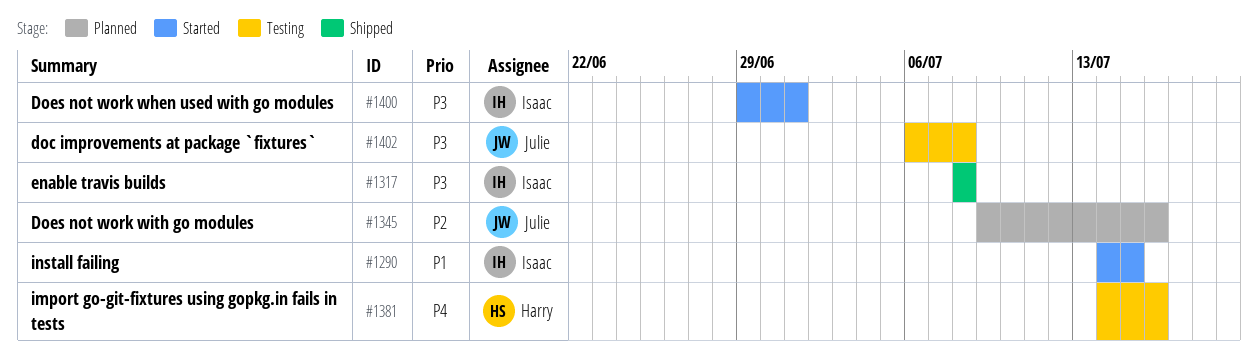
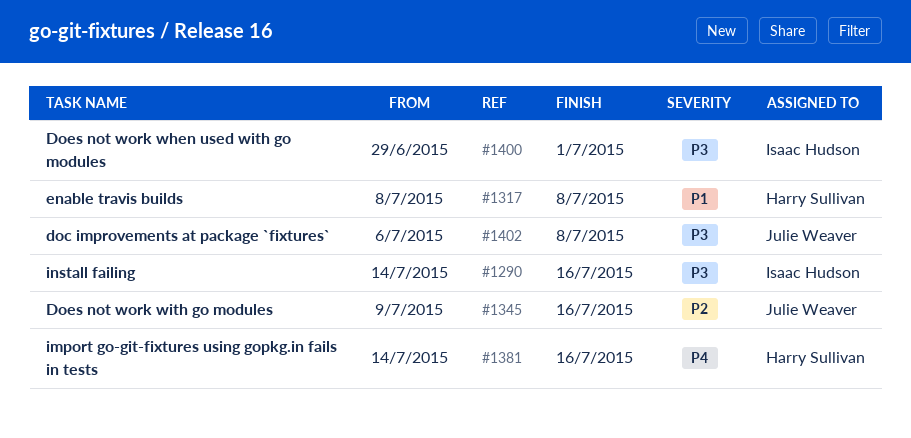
#1290, priority: P1 -> P3
#1290, due: Jul 15 -> Jul 16
#1317, owner: Isaac Hudson -> Harry Sullivan
#1317, priority: P3 -> P1

